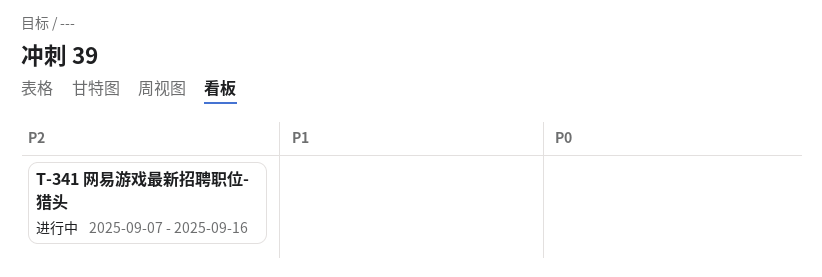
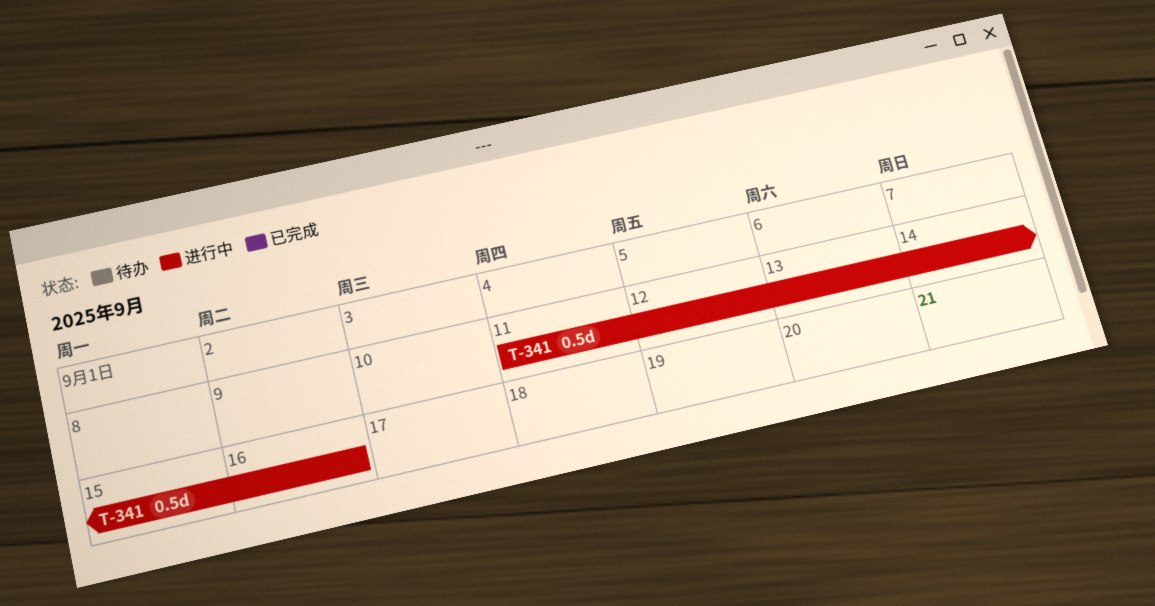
T-341, start: Sep 7 -> Sep 11

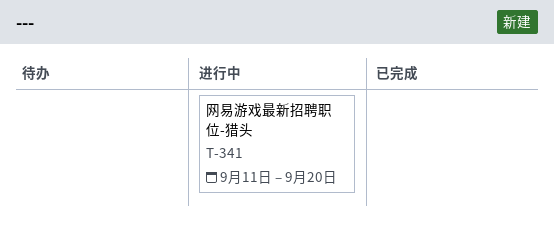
T-341, due: Sep 16 -> Sep 20

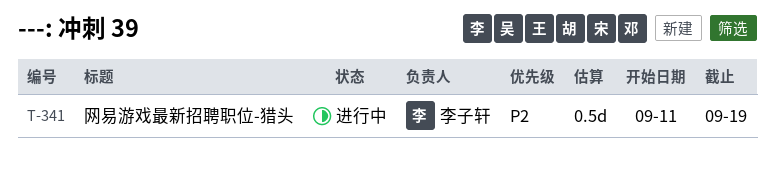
T-341, due: Sep 20 -> Sep 19

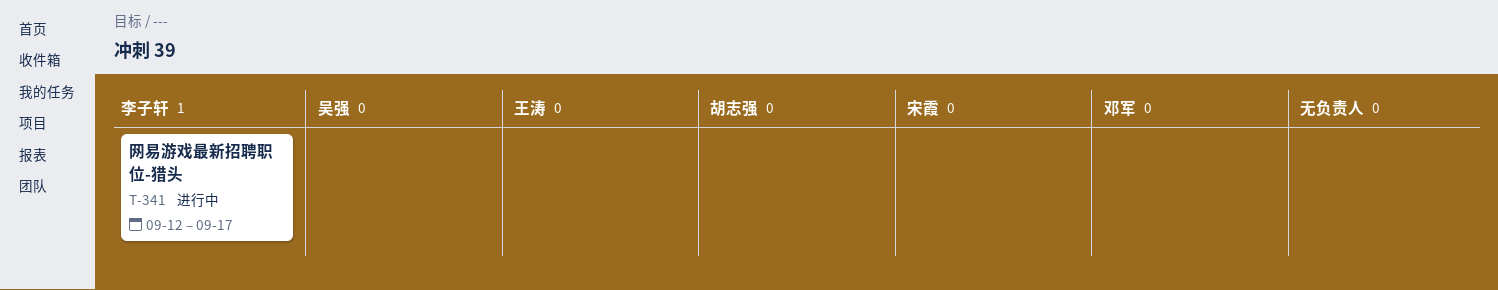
T-341, start: Sep 11 -> Sep 12
T-341, due: Sep 19 -> Sep 17

